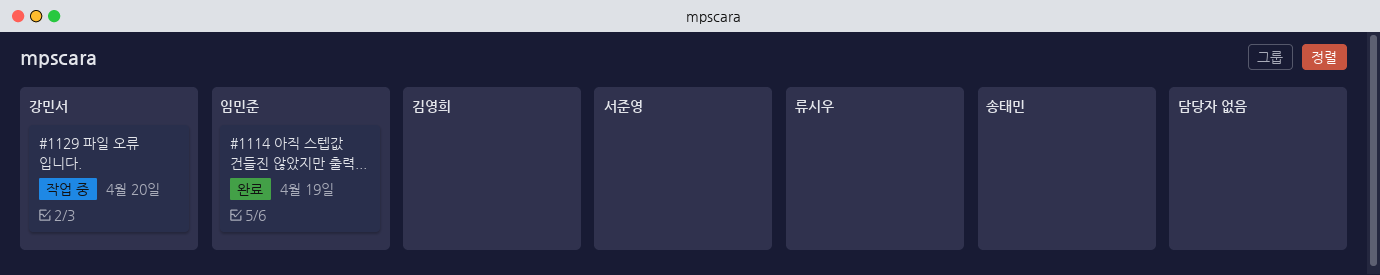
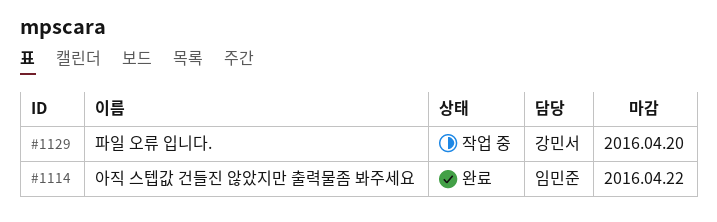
#1114, due: Apr 19 -> Apr 22

